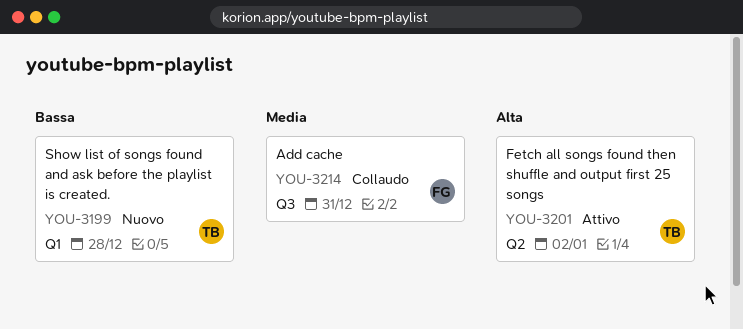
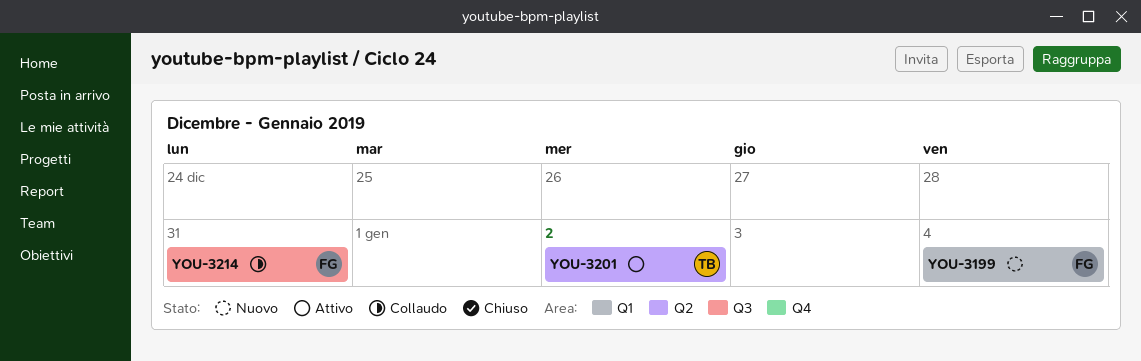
YOU-3199, owner: TB -> FG
YOU-3199, due: Dec 28 -> Jan 4

